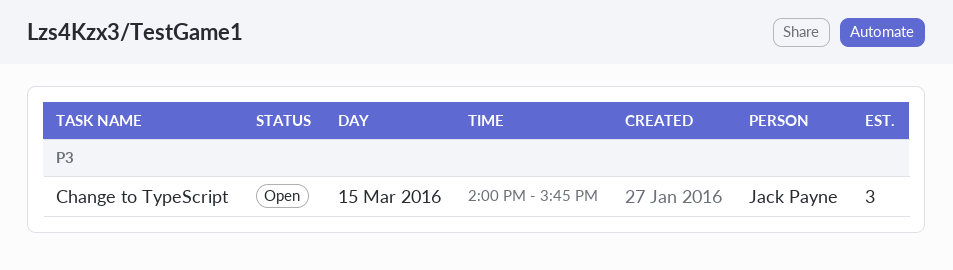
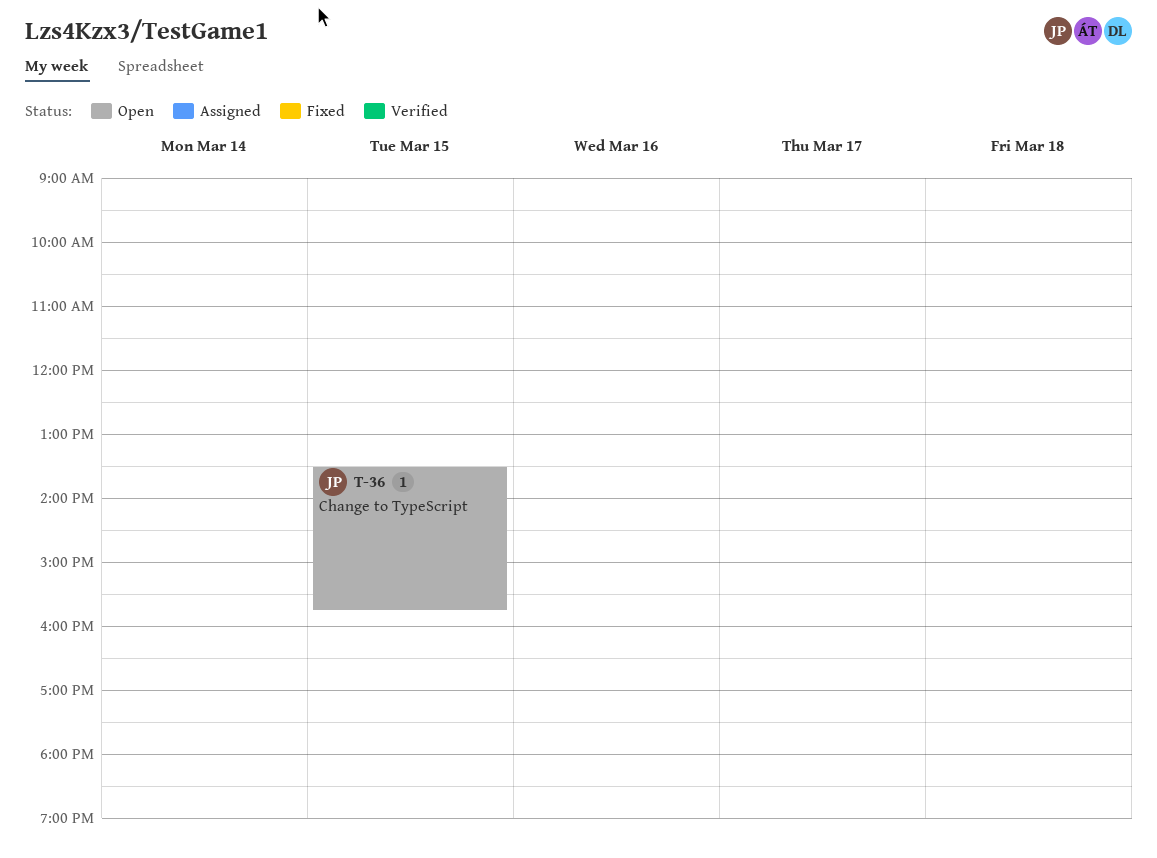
Change to TypeScript, estimate: 3 -> 1
Change to TypeScript, begins: 14:00 -> 13:30

